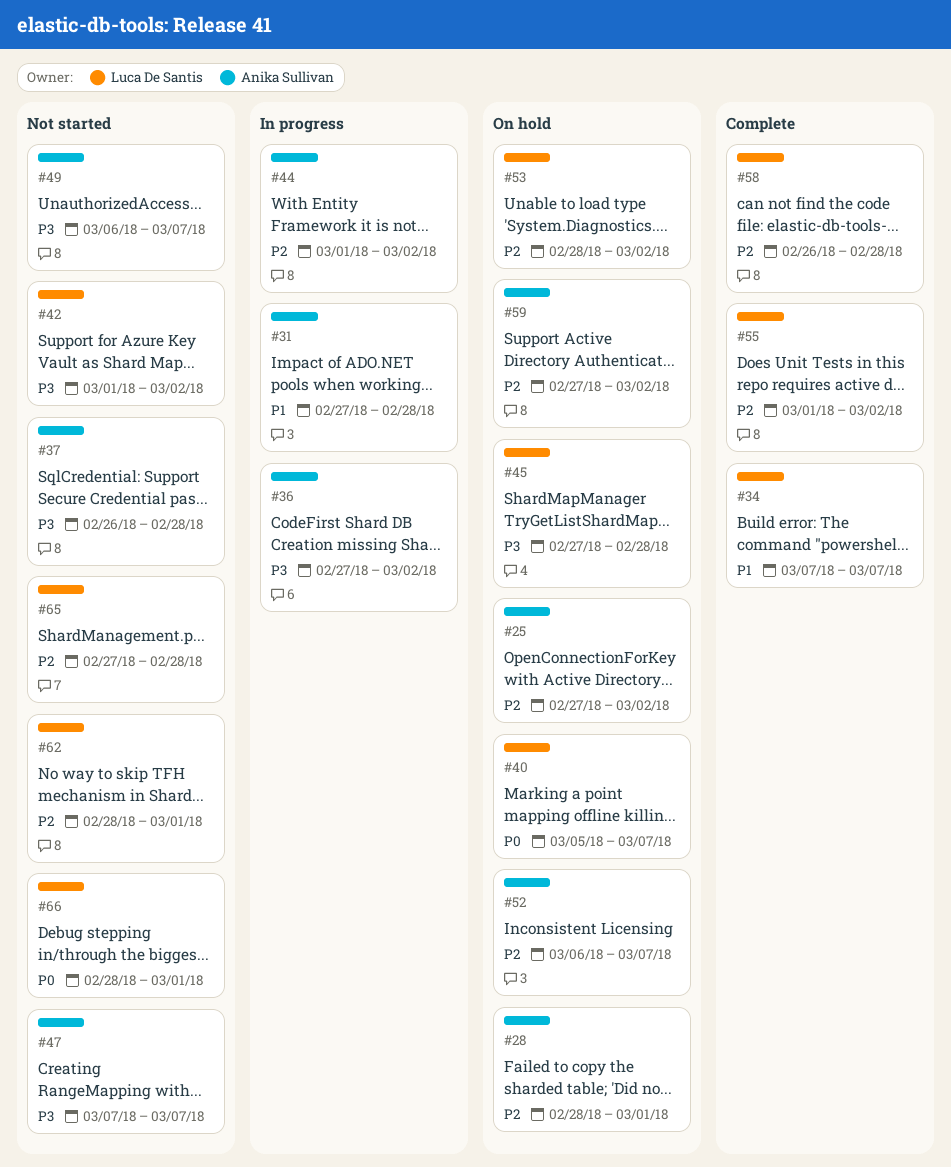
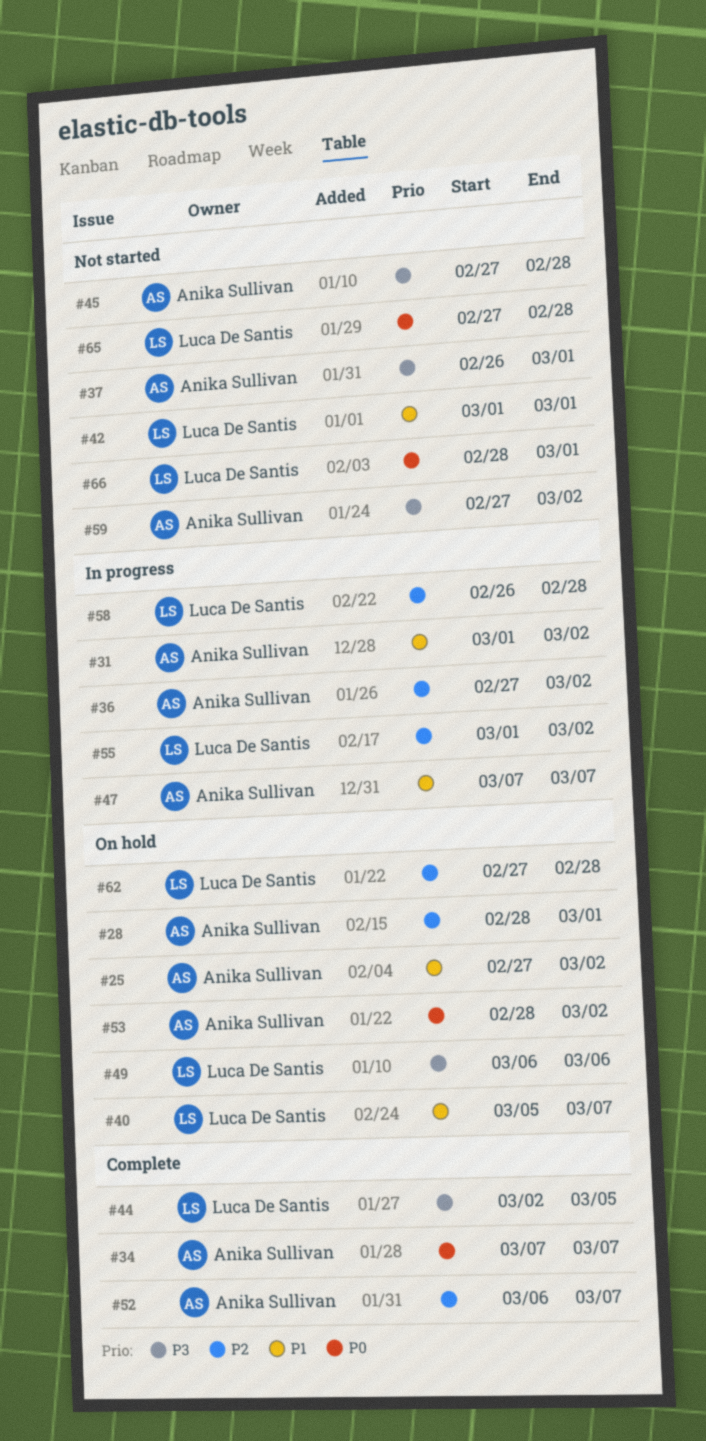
#25, priority: P2 -> P1
#31, start: Feb 27 -> Mar 1
#31, due: Feb 28 -> Mar 2
#34, owner: Luca De Santis -> Anika Sullivan
#34, priority: P1 -> P0
#36, priority: P3 -> P2
#37, due: Feb 28 -> Mar 1
#40, priority: P0 -> P1
#42, priority: P3 -> P1
#42, due: Mar 2 -> Mar 1
#44, status: In progress -> Complete
#44, owner: Anika Sullivan -> Luca De Santis
#44, priority: P2 -> P3
#44, start: Mar 1 -> Mar 2
#44, due: Mar 2 -> Mar 5
#45, status: On hold -> Not started
#45, owner: Luca De Santis -> Anika Sullivan
#47, status: Not started -> In progress
#47, priority: P3 -> P1
#49, status: Not started -> On hold
#49, owner: Anika Sullivan -> Luca De Santis
#49, due: Mar 7 -> Mar 6
#52, status: On hold -> Complete
#53, owner: Luca De Santis -> Anika Sullivan
#53, priority: P2 -> P0
#55, status: Complete -> In progress
#58, status: Complete -> In progress
#59, status: On hold -> Not started
#59, priority: P2 -> P3
#62, status: Not started -> On hold
#62, start: Feb 28 -> Feb 27
#62, due: Mar 1 -> Feb 28
#65, priority: P2 -> P0

